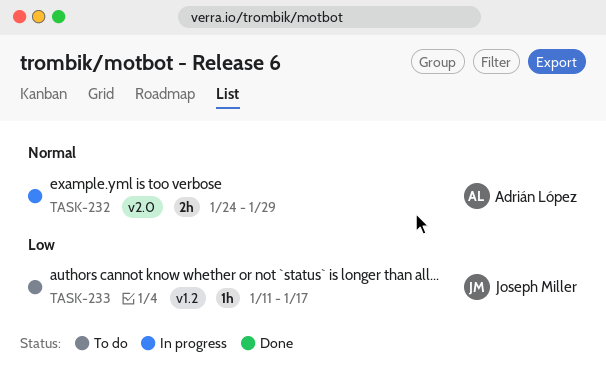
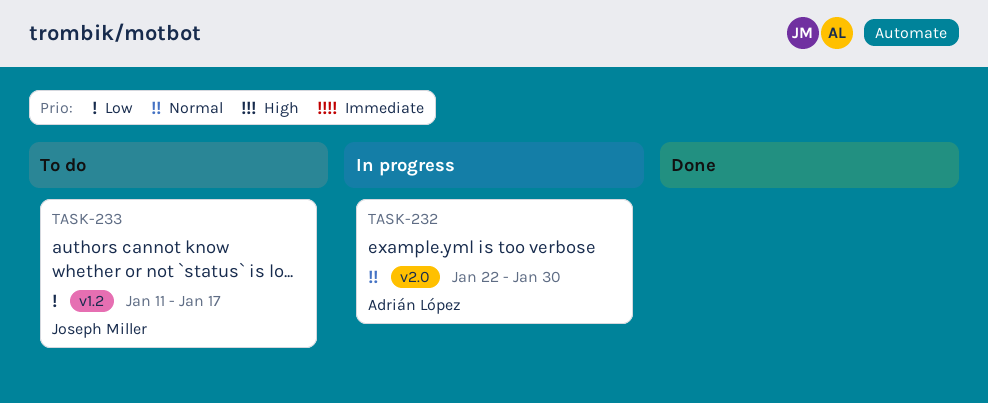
TASK-232, start: Jan 24 -> Jan 22
TASK-232, due: Jan 29 -> Jan 30

